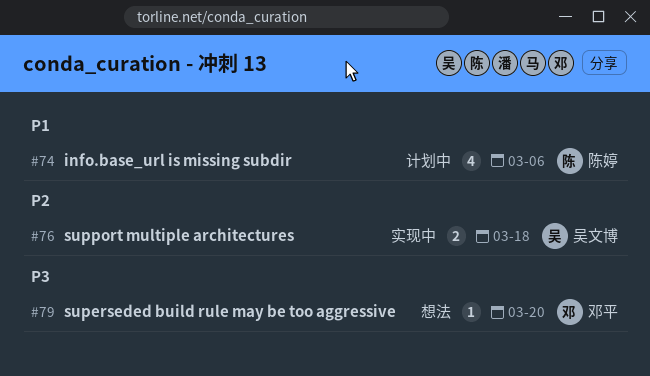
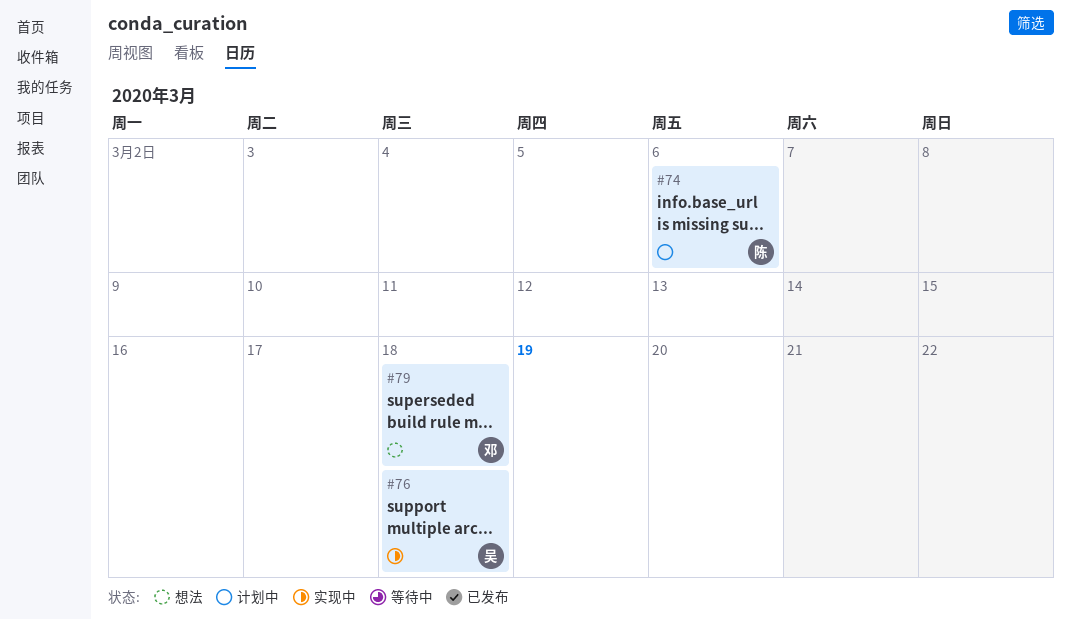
#79, due: Mar 20 -> Mar 18

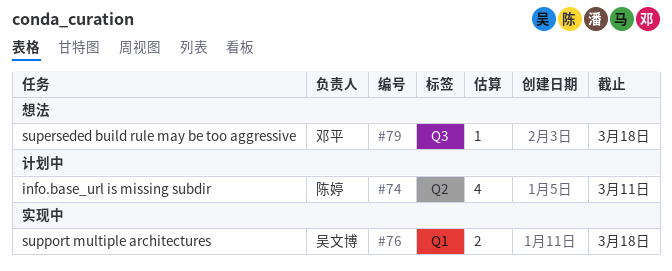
#74, due: Mar 6 -> Mar 11

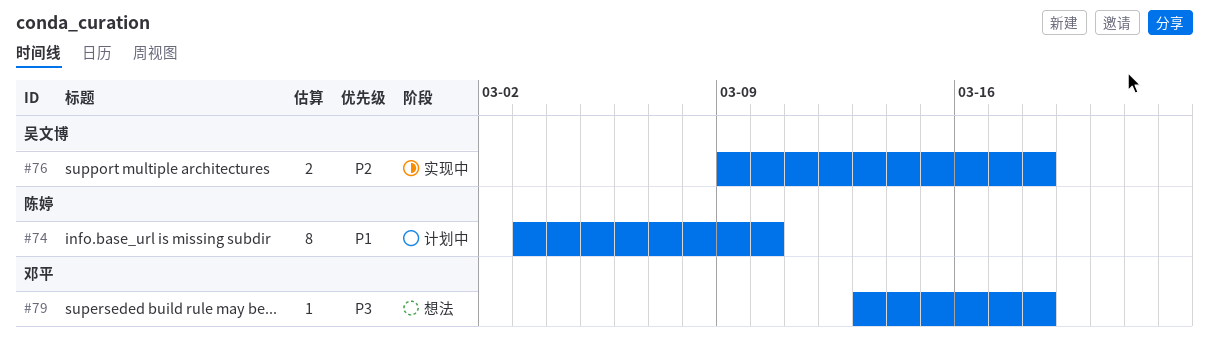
#74, estimate: 4 -> 8
#74, due: Mar 11 -> Mar 10

